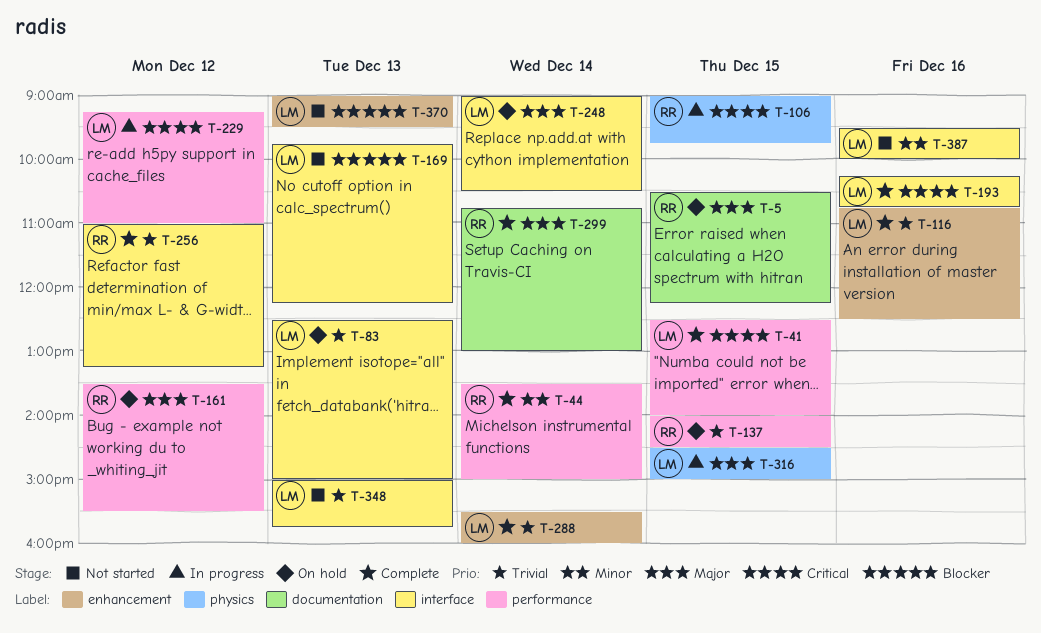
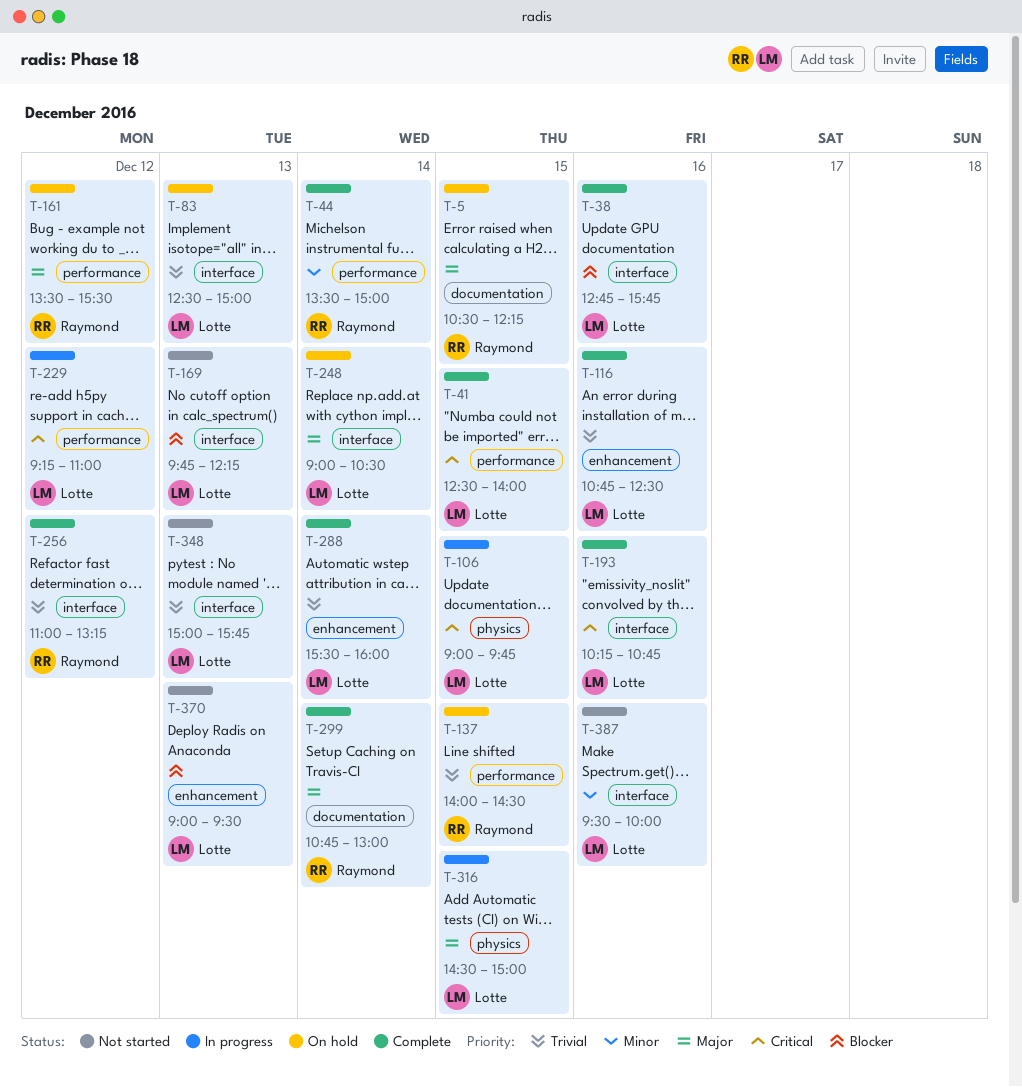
T-38: none -> present
T-106, owner: Raymond -> Lotte

